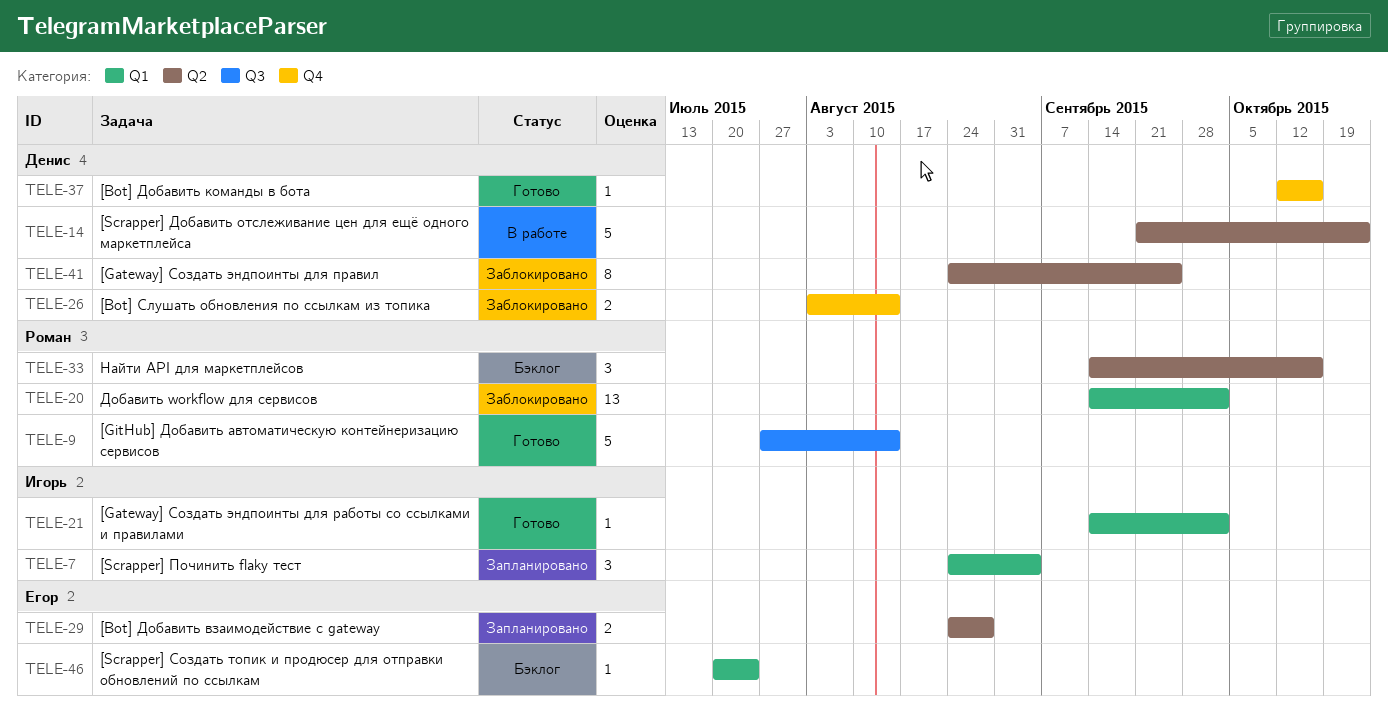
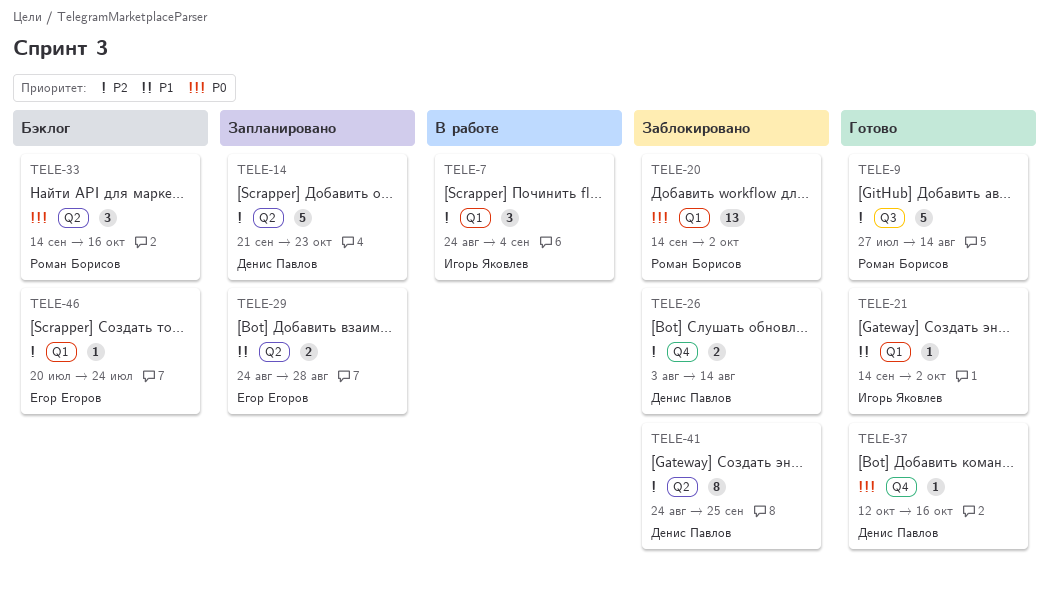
TELE-7, status: Запланировано -> В работе
TELE-14, status: В работе -> Запланировано

